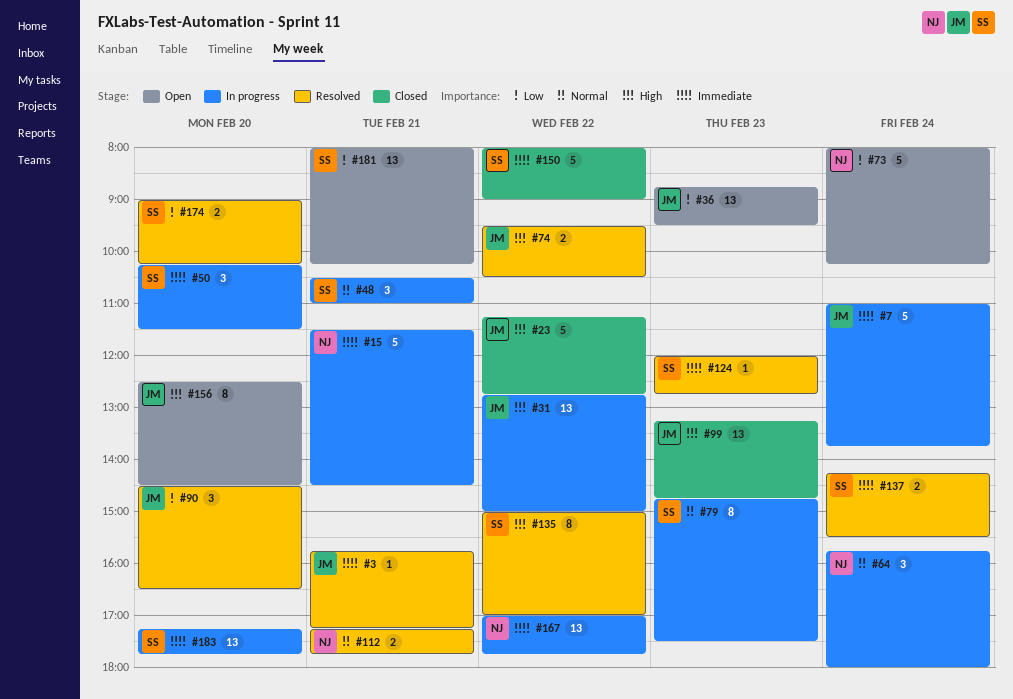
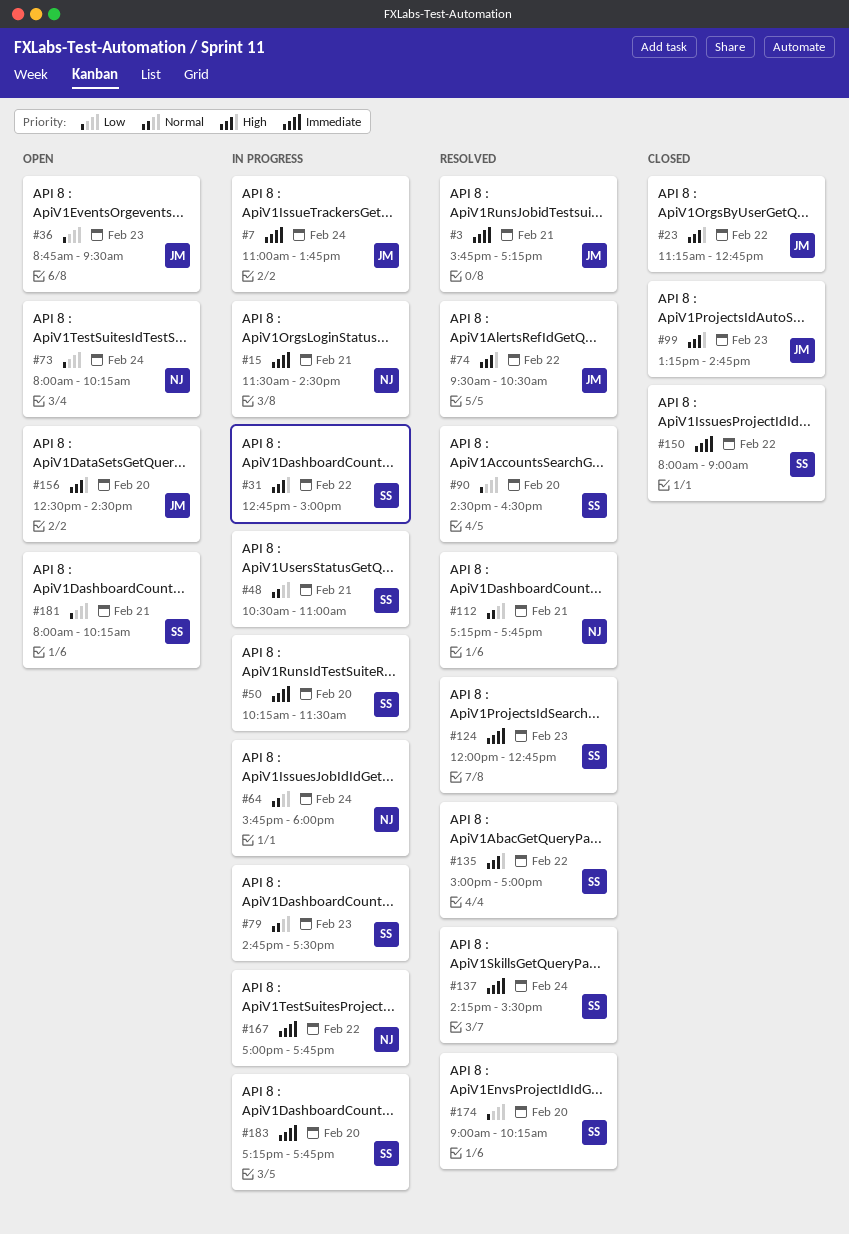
#31, owner: JM -> SS
#90, owner: JM -> SS

